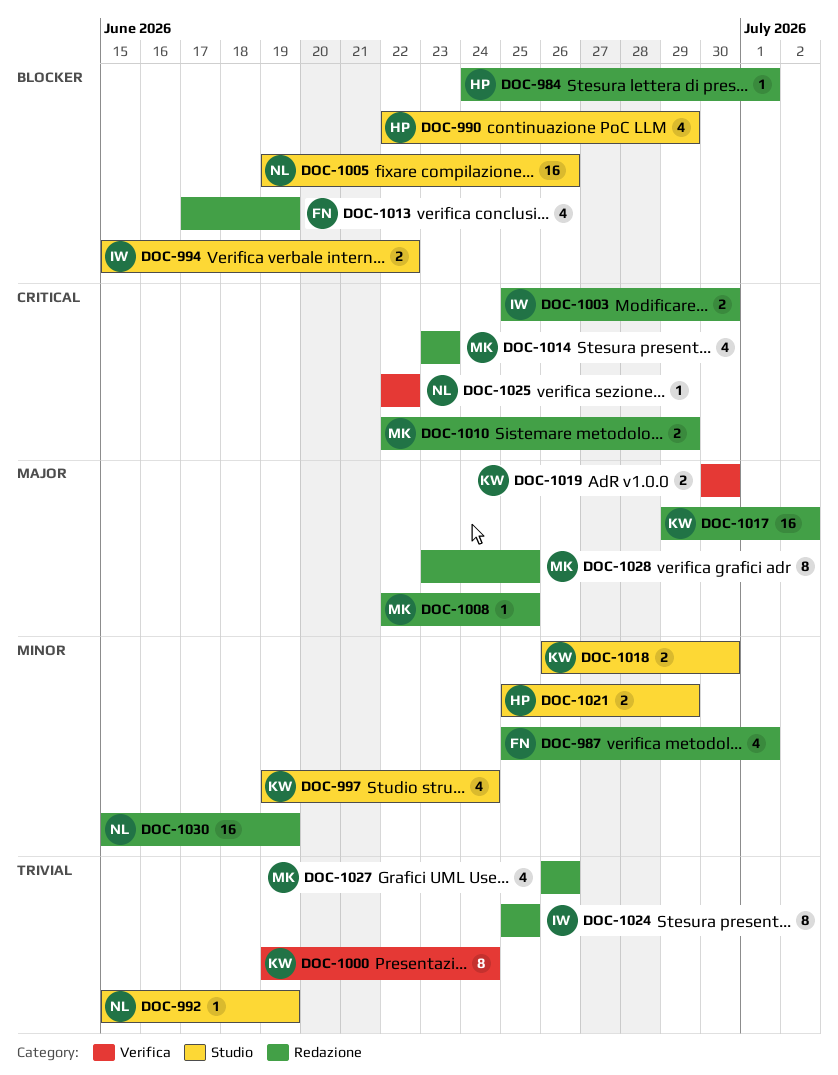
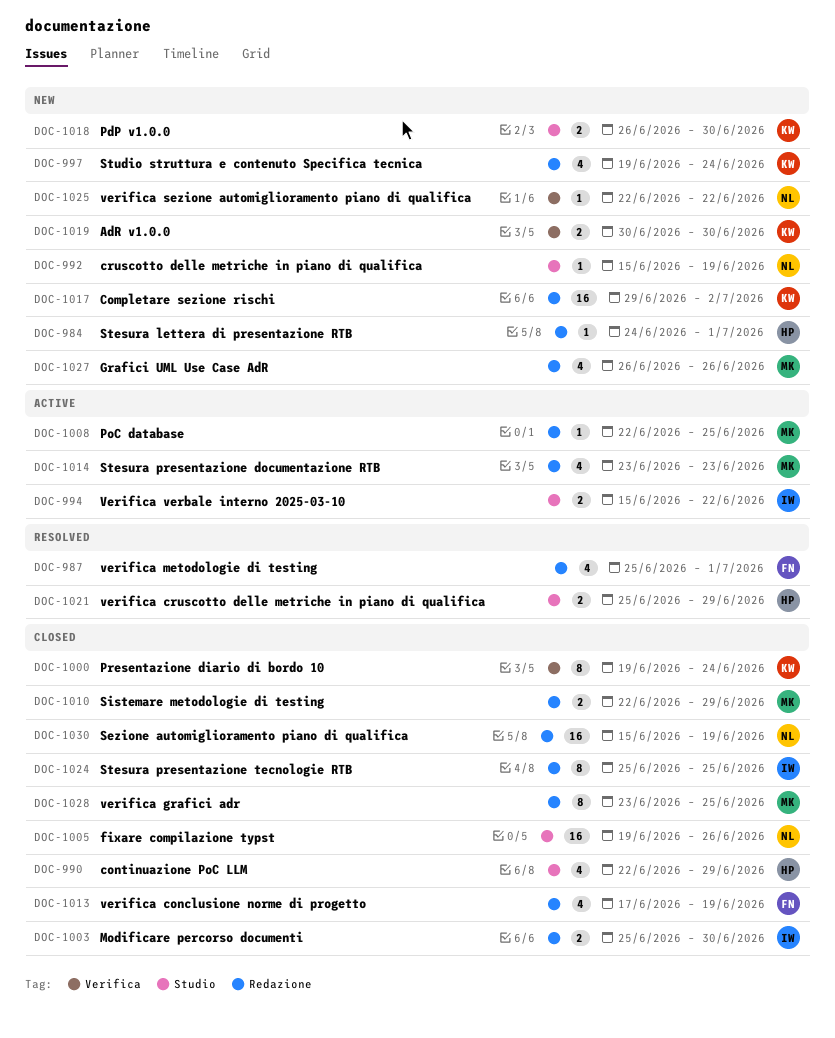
DOC-997, label: Studio -> Redazione

